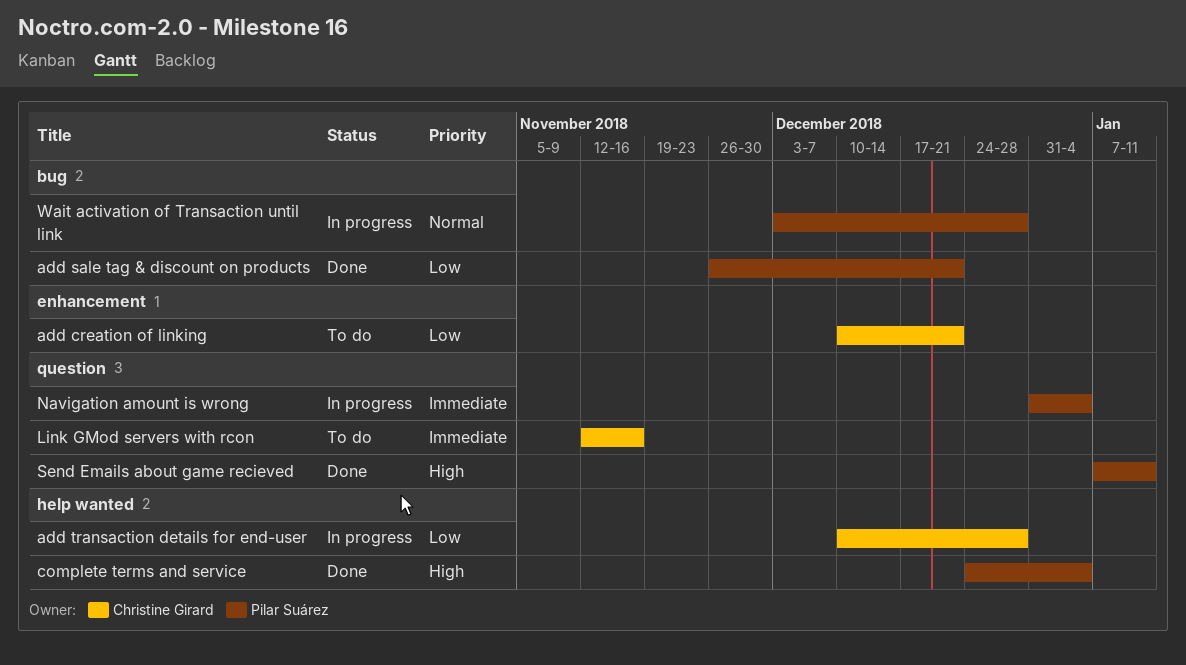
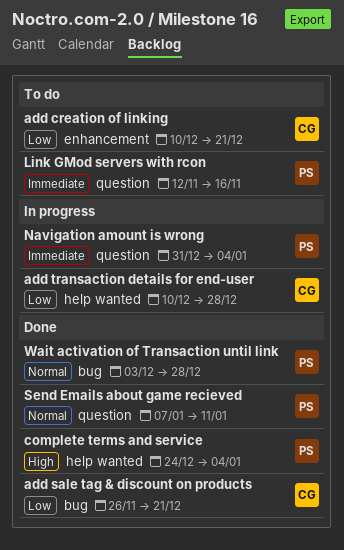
add sale tag & discount on products, owner: Pilar Suárez -> Christine Girard
Link GMod servers with rcon, owner: Christine Girard -> Pilar Suárez
Send Emails about game recieved, priority: High -> Normal
Wait activation of Transaction until link, status: In progress -> Done

